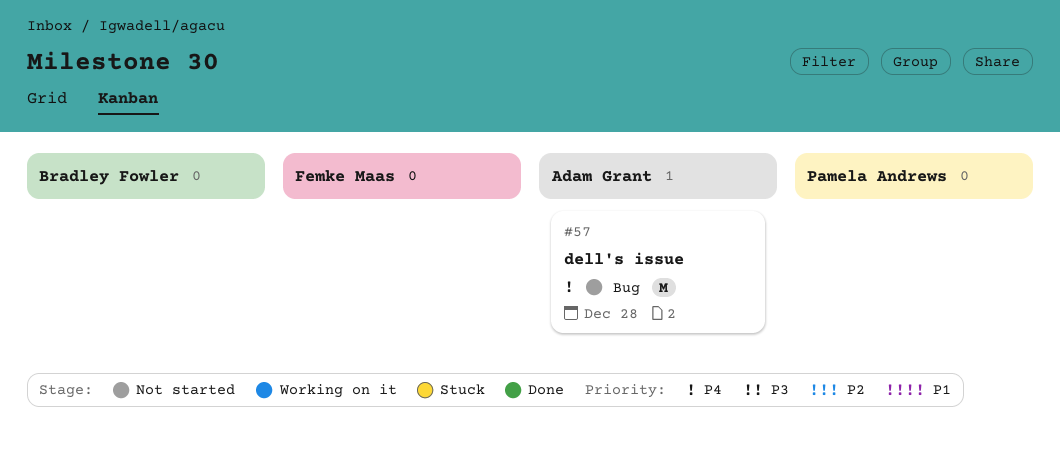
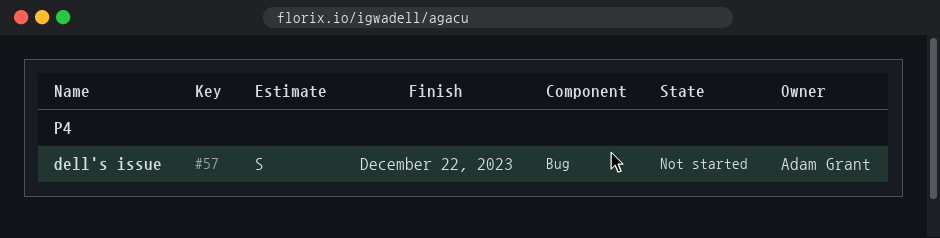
#57, estimate: M -> S
#57, due: Dec 28 -> Dec 22

